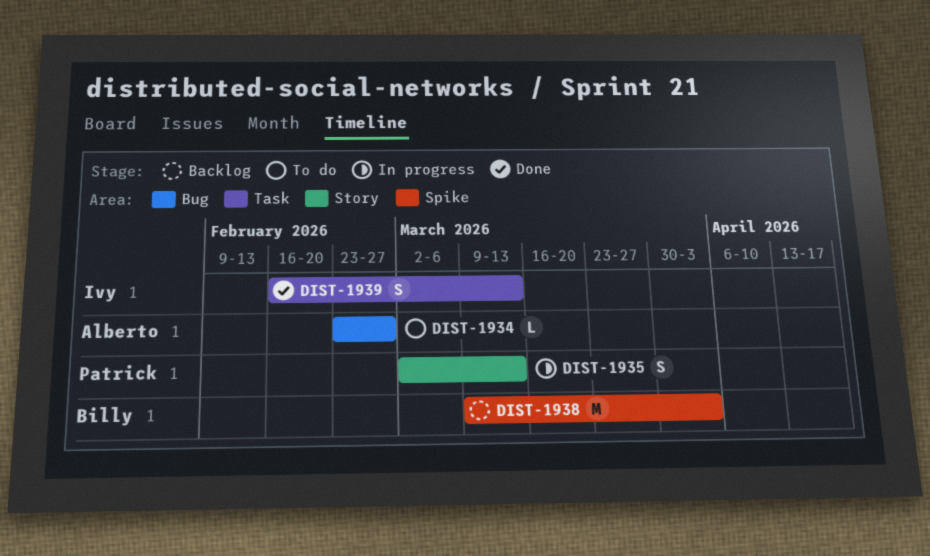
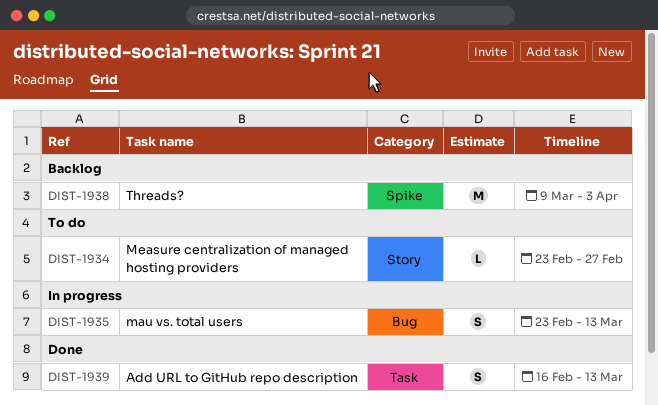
DIST-1934, label: Bug -> Story
DIST-1935, label: Story -> Bug
DIST-1935, start: Mar 2 -> Feb 23

